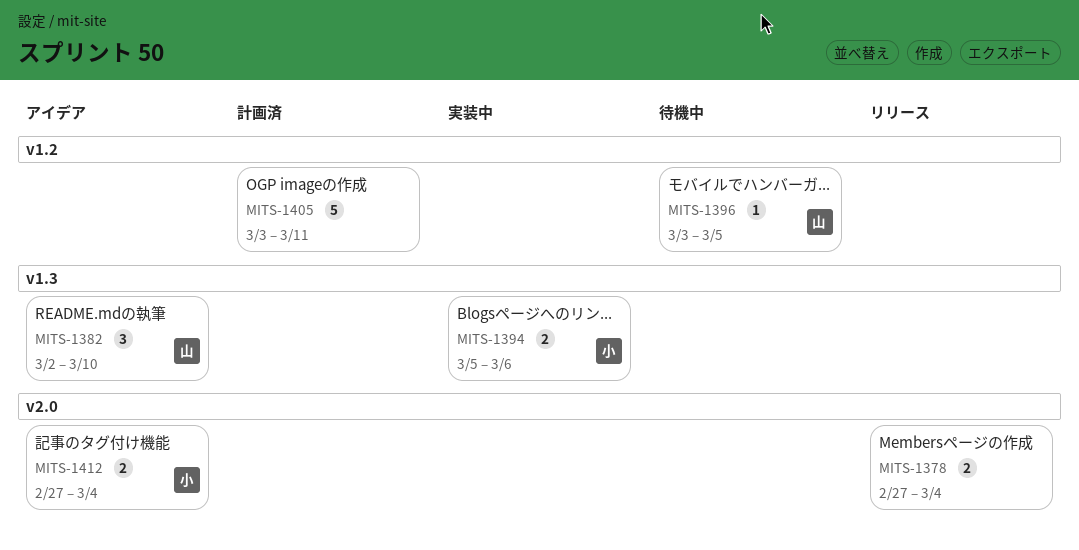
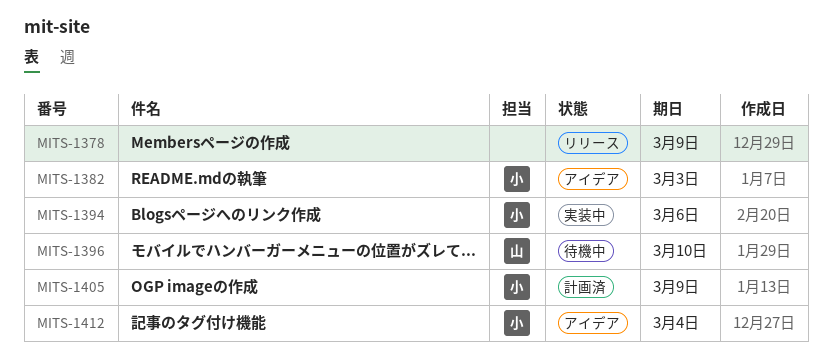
MITS-1378, due: Mar 4 -> Mar 9
MITS-1382, owner: 山 -> 小
MITS-1382, due: Mar 10 -> Mar 3
MITS-1396, due: Mar 5 -> Mar 10
MITS-1405, owner: none -> 小
MITS-1405, due: Mar 11 -> Mar 9

